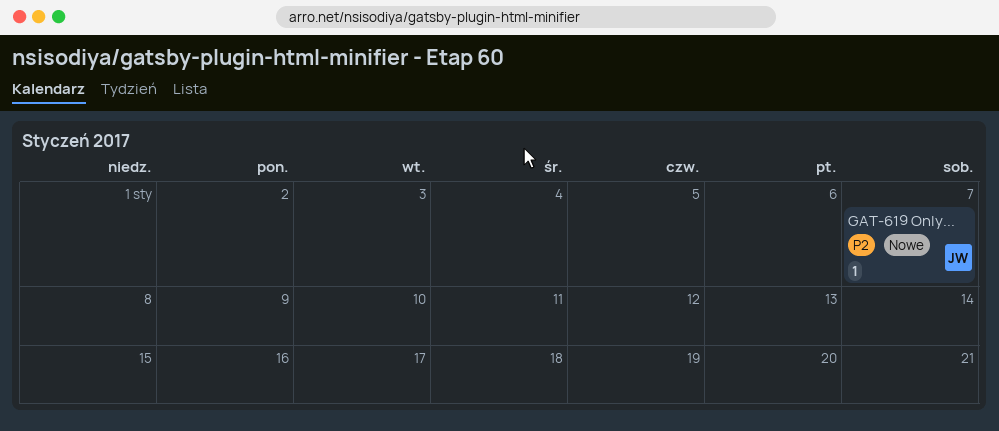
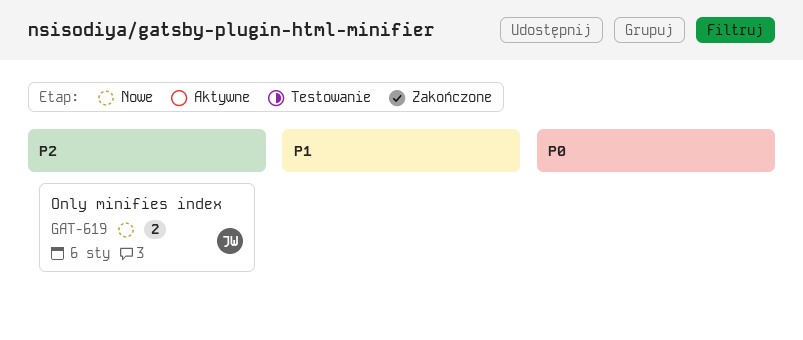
GAT-619, estimate: 1 -> 2
GAT-619, due: Jan 7 -> Jan 6

